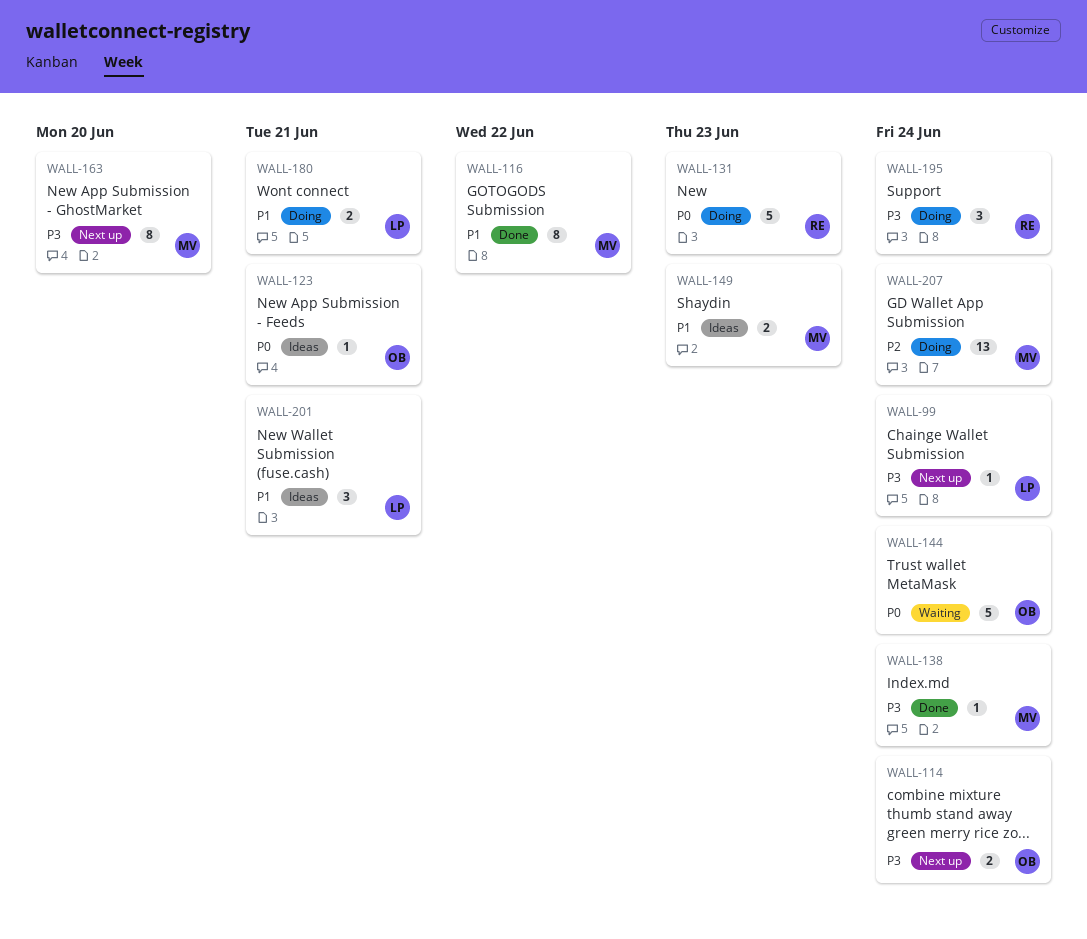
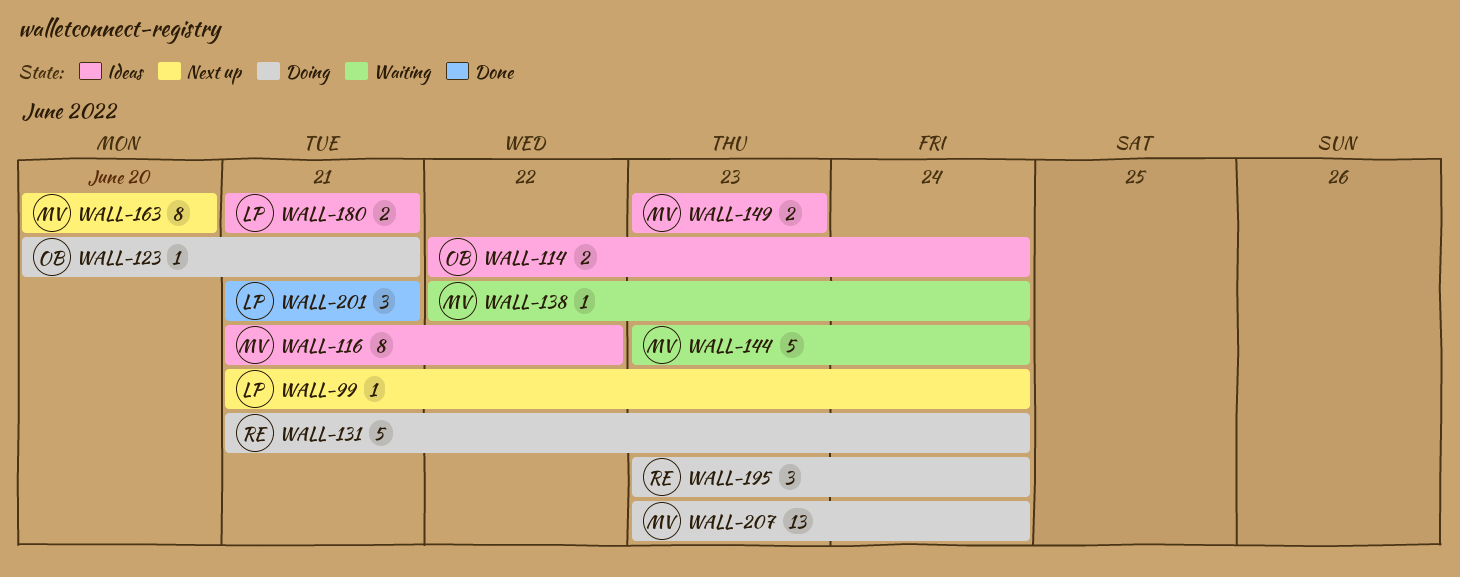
WALL-114, status: Next up -> Ideas
WALL-116, status: Done -> Ideas
WALL-123, status: Ideas -> Doing
WALL-131, due: Jun 23 -> Jun 24
WALL-138, status: Done -> Waiting
WALL-144, owner: OB -> MV
WALL-180, status: Doing -> Ideas
WALL-201, status: Ideas -> Done

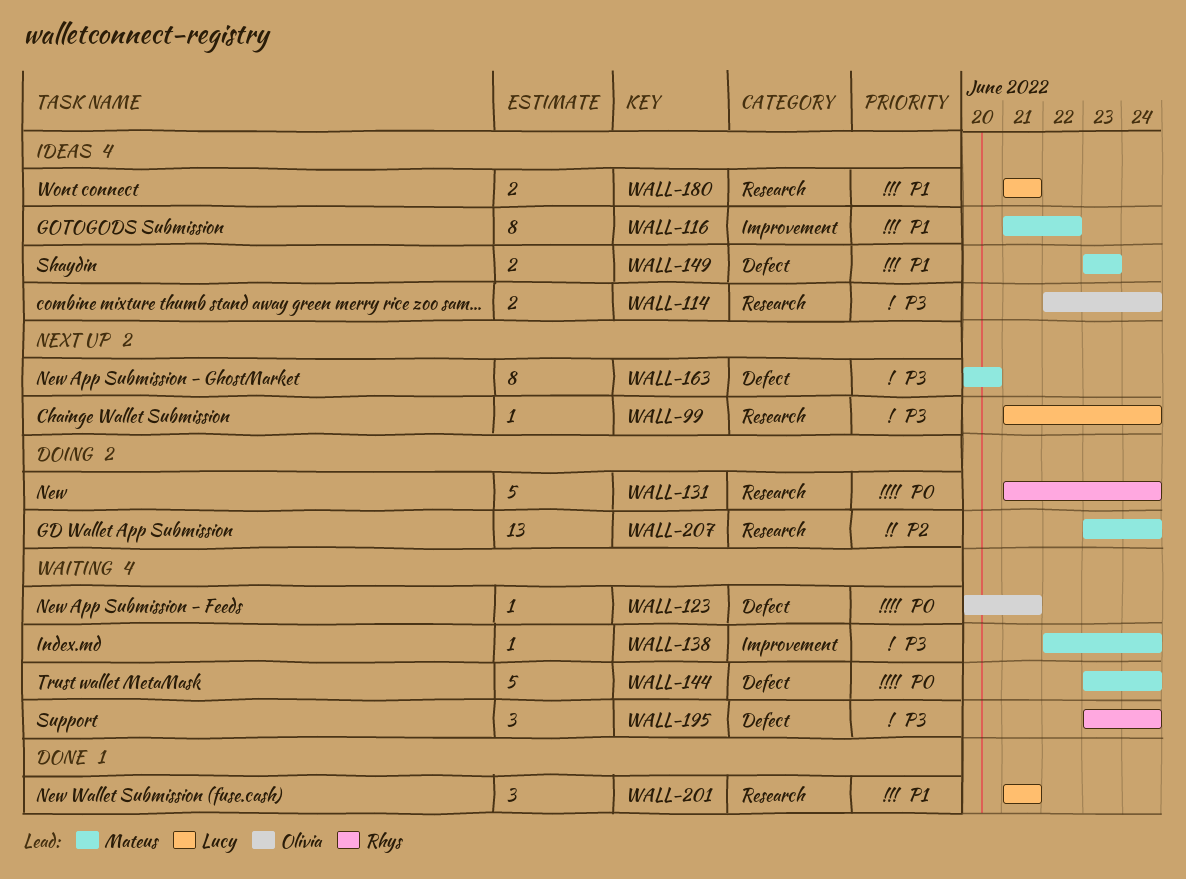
WALL-123, status: Doing -> Waiting
WALL-195, status: Doing -> Waiting

